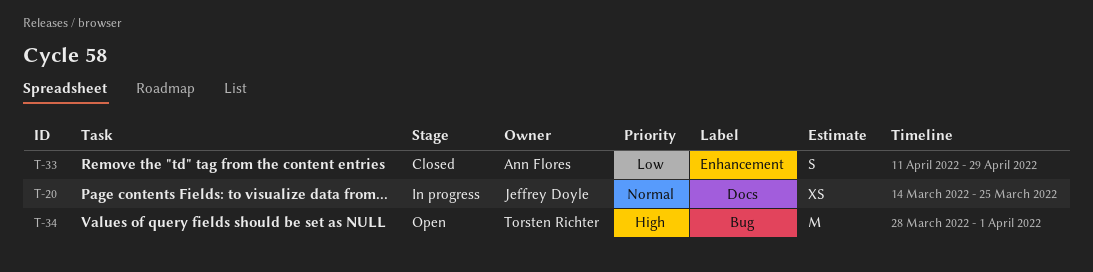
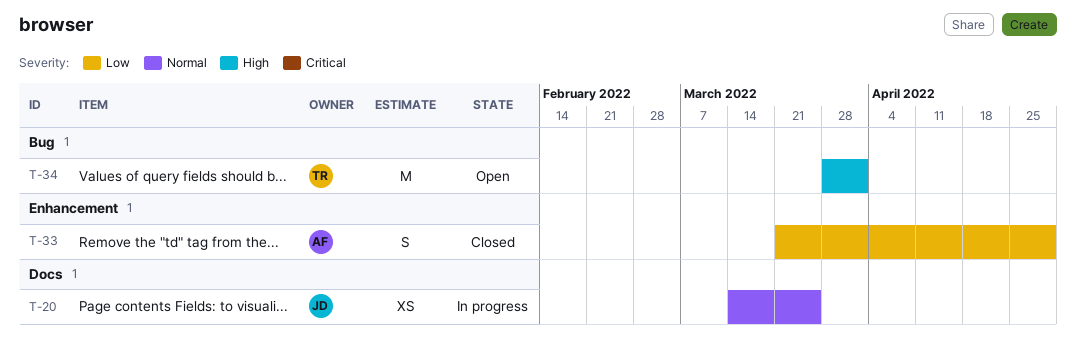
T-33, start: Apr 11 -> Mar 21

